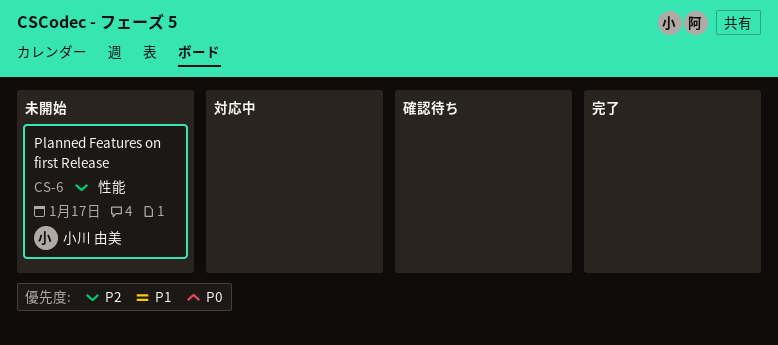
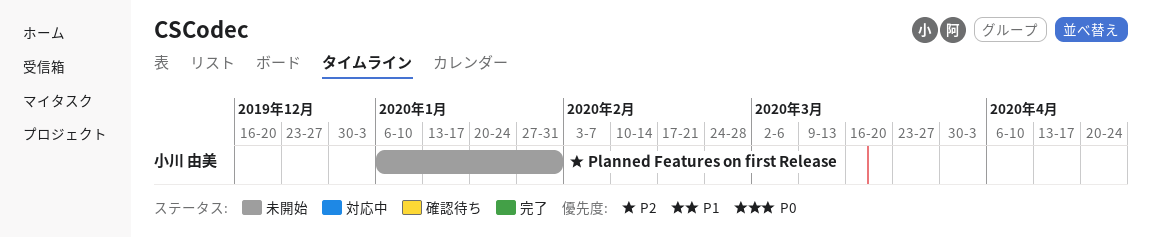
Planned Features on first Release, due: Jan 17 -> Jan 31

